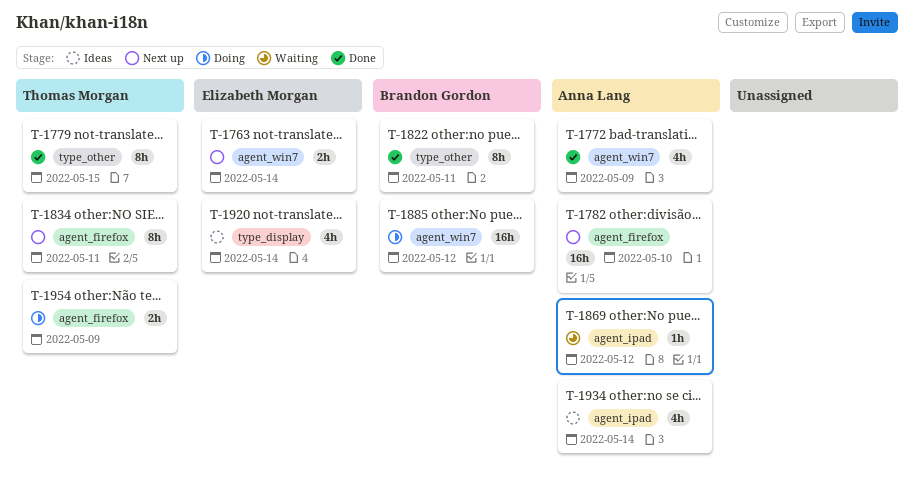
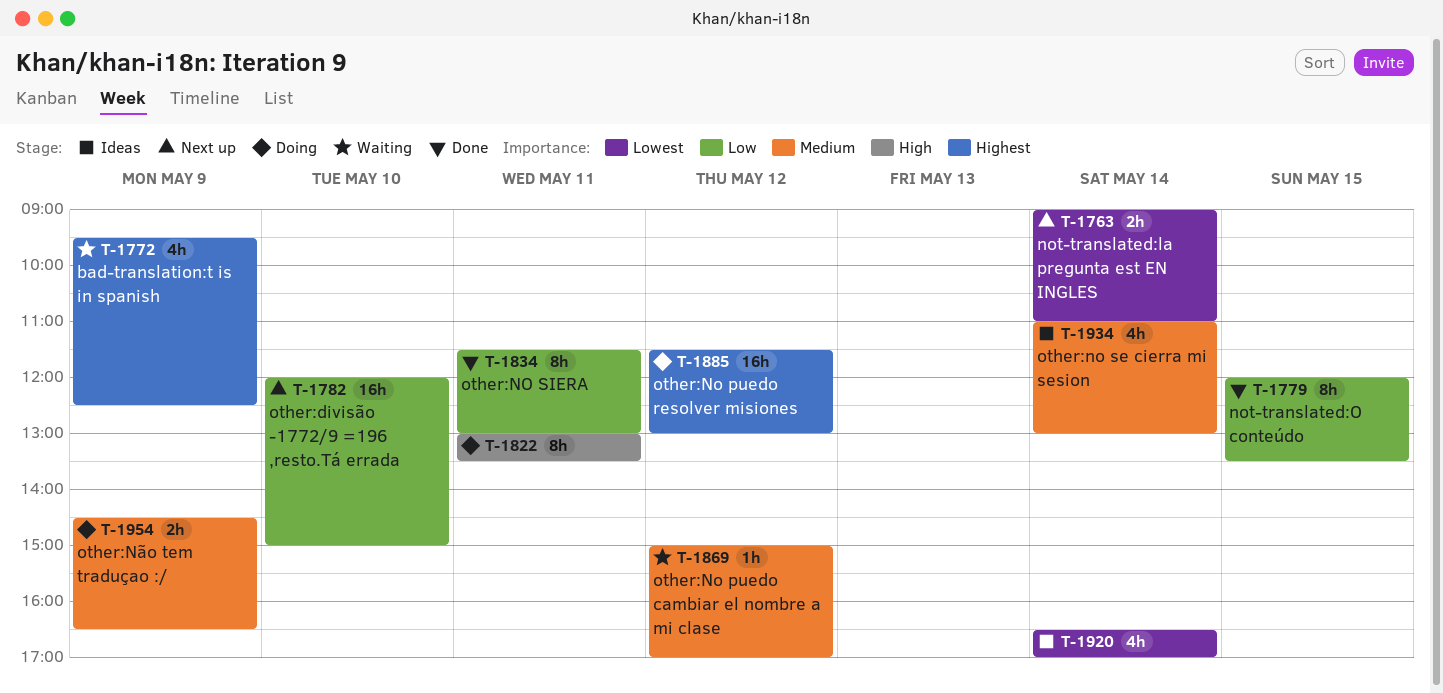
T-1772, status: Done -> Waiting
T-1822, status: Done -> Doing
T-1834, status: Next up -> Done

